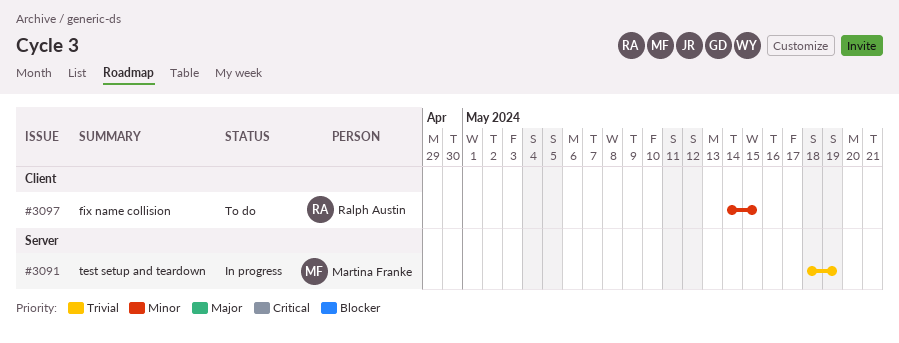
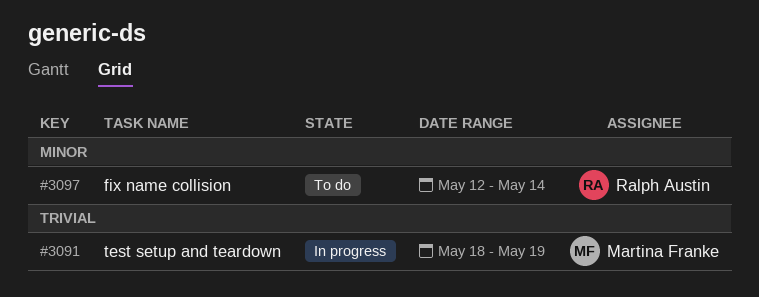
#3097, start: May 14 -> May 12
#3097, due: May 15 -> May 14

